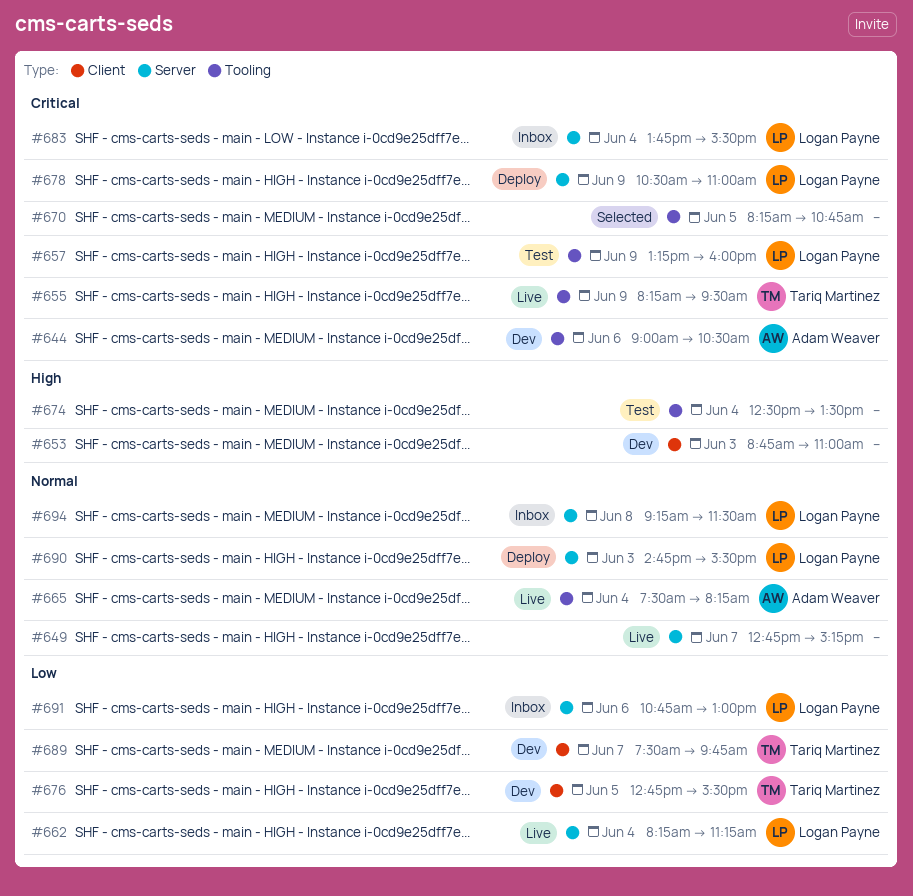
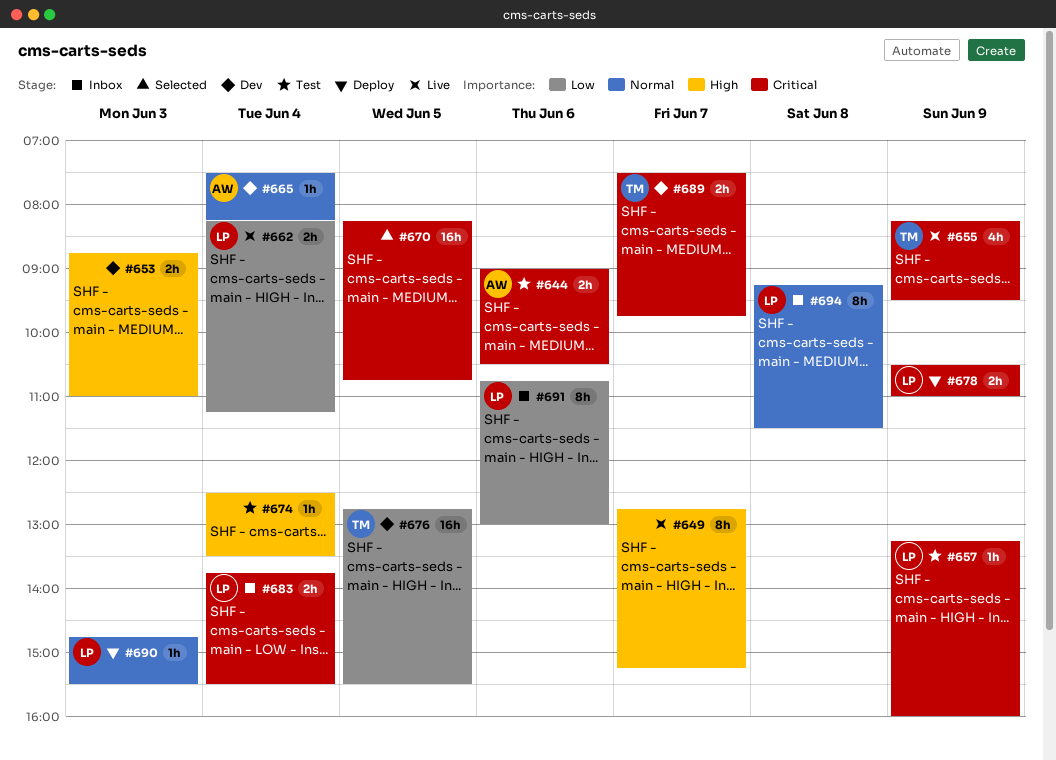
#644, status: Dev -> Test
#649, priority: Normal -> High
#665, status: Live -> Dev
#689, priority: Low -> Critical

